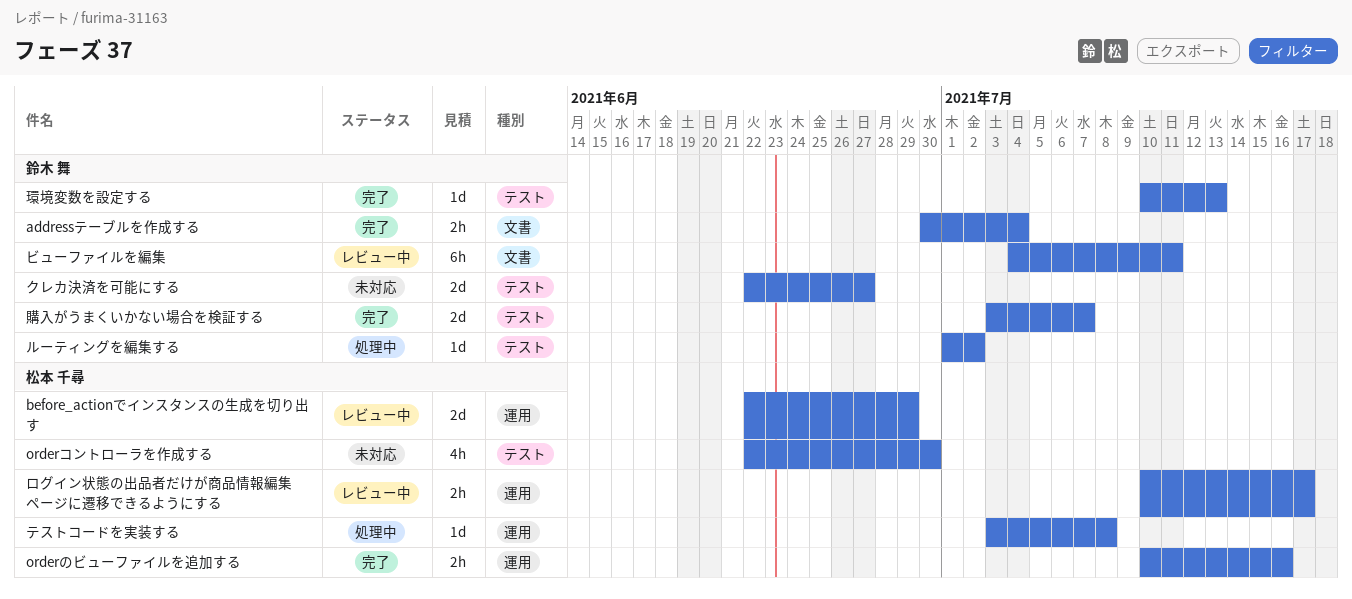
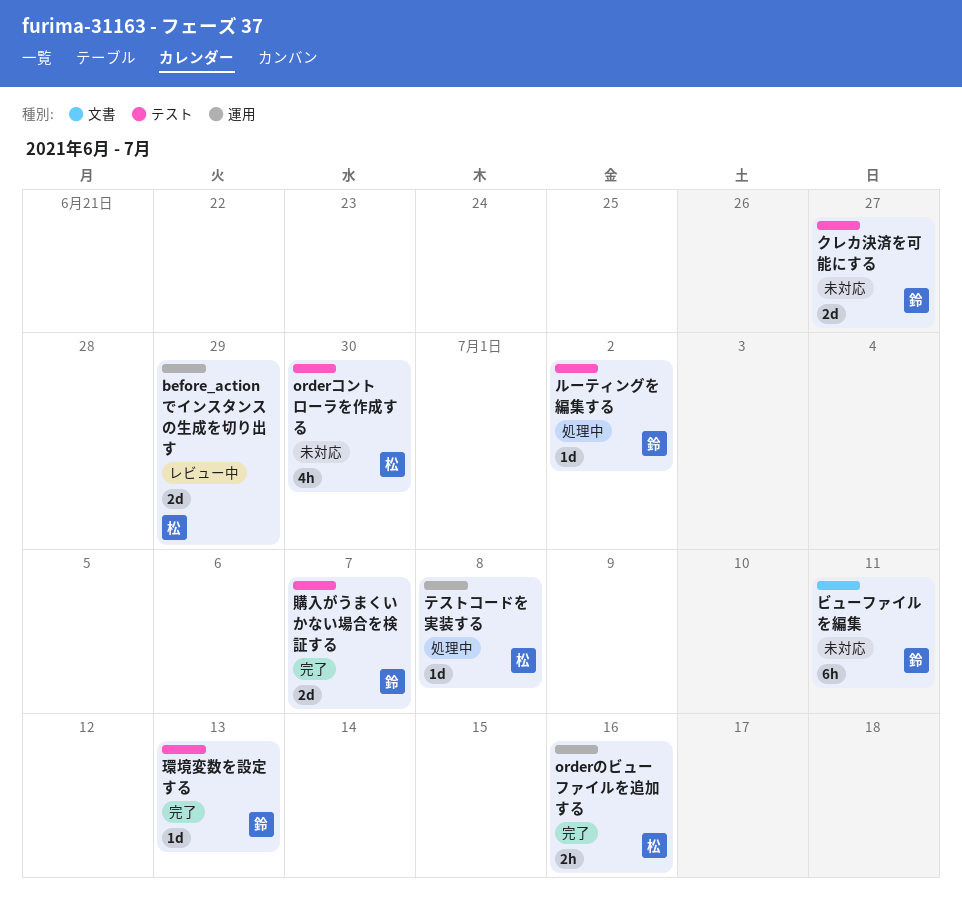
addressテーブルを作成する: present -> none
ビューファイルを編集, status: レビュー中 -> 未対応
ログイン状態の出品者だけが商品情報編集ページに遷移できるようにする: present -> none

